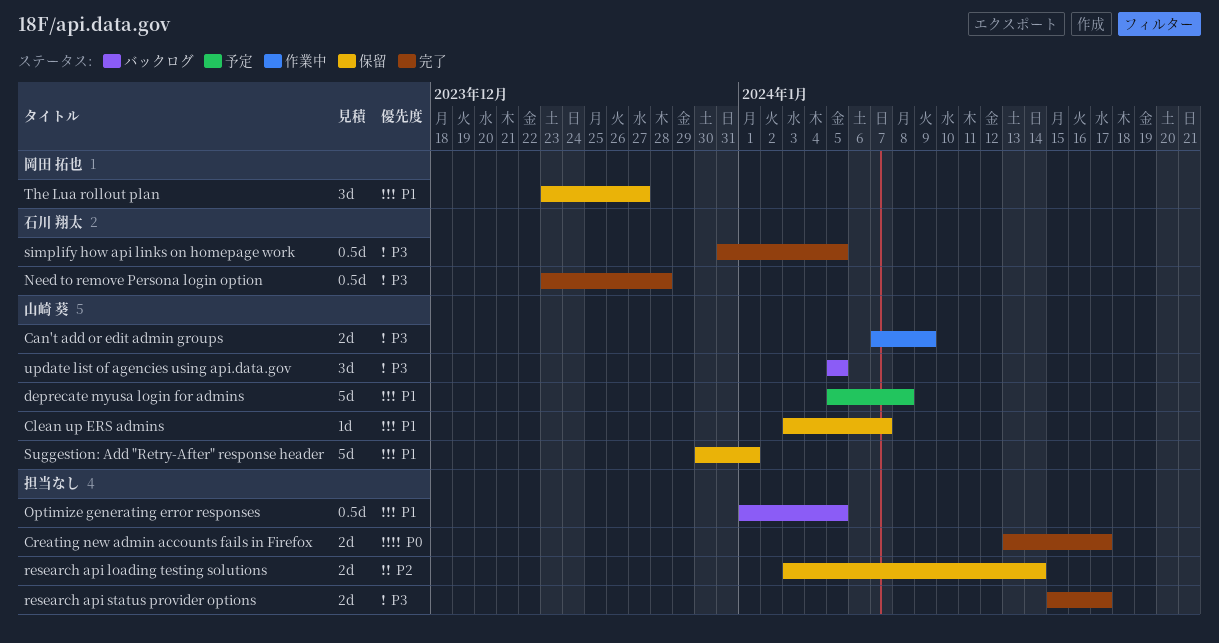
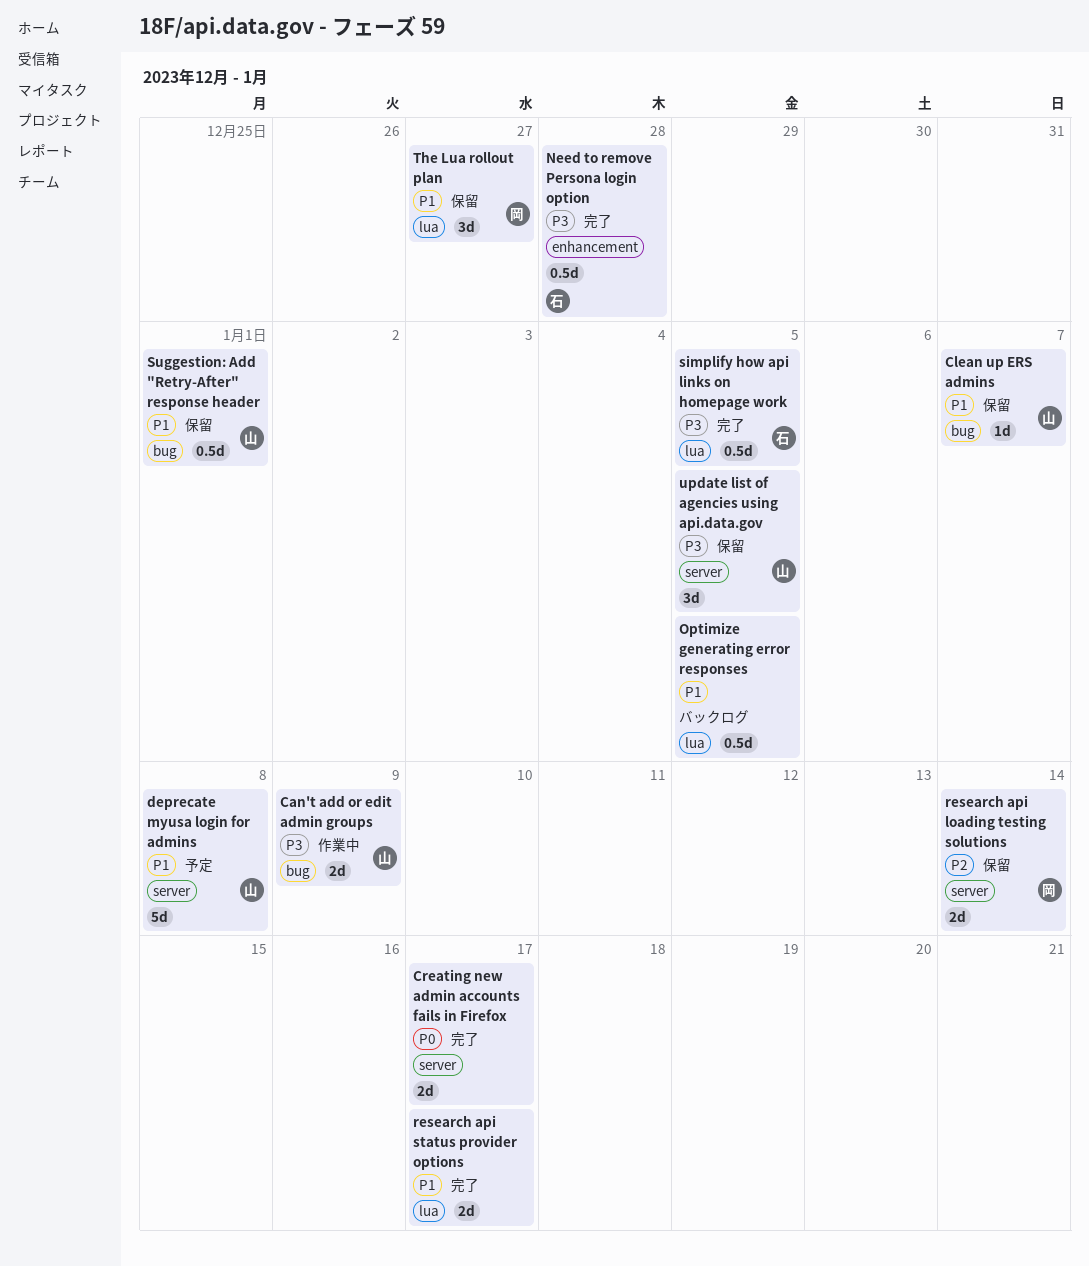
research api loading testing solutions, owner: none -> 岡田 拓也
research api status provider options, priority: P3 -> P1
Suggestion: Add "Retry-After" response header, estimate: 5d -> 0.5d
update list of agencies using api.data.gov, status: バックログ -> 保留

